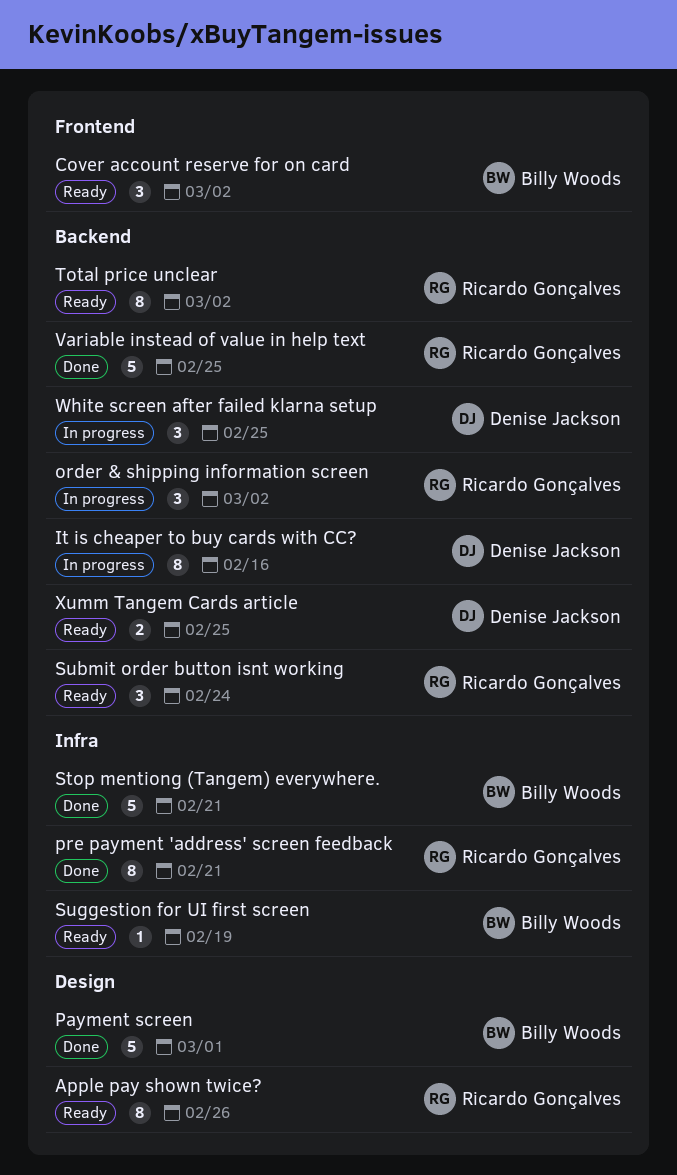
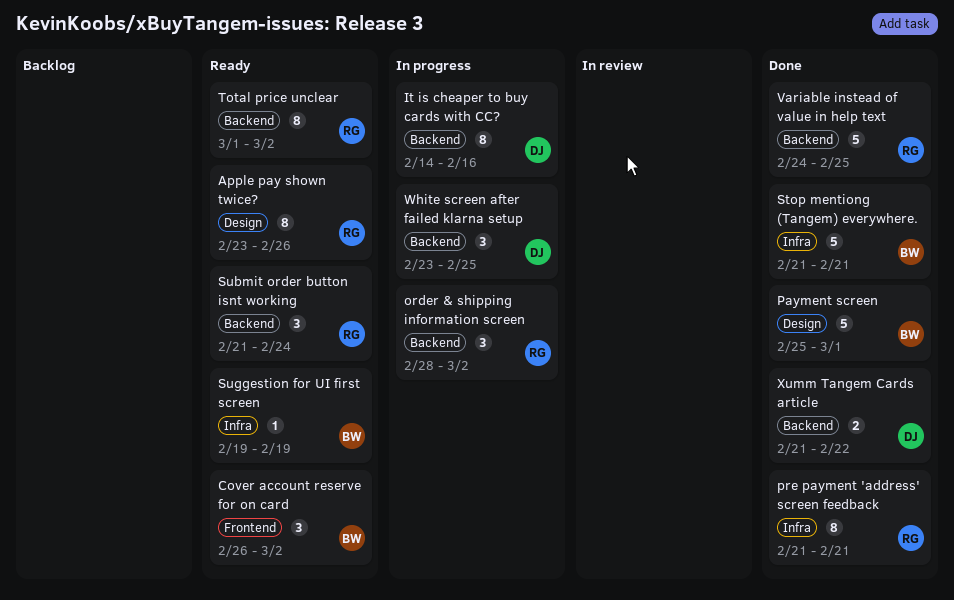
Xumm Tangem Cards article, status: Ready -> Done
Xumm Tangem Cards article, due: Feb 25 -> Feb 22

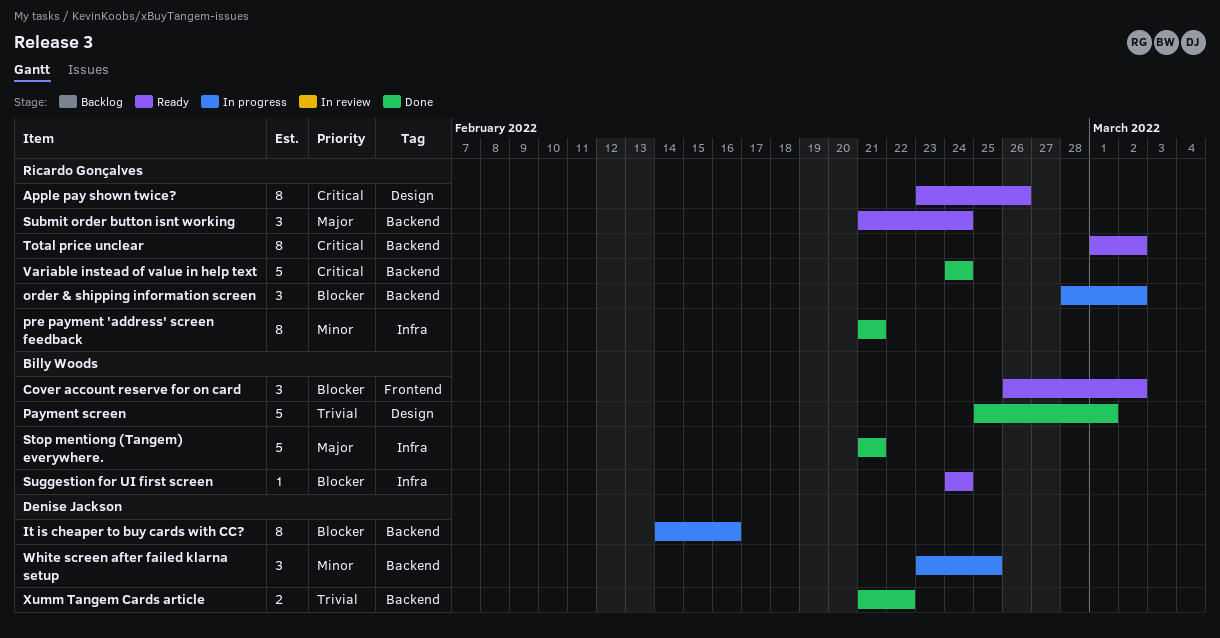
Suggestion for UI first screen, start: Feb 19 -> Feb 24
Suggestion for UI first screen, due: Feb 19 -> Feb 24
Variable instead of value in help text, due: Feb 25 -> Feb 24

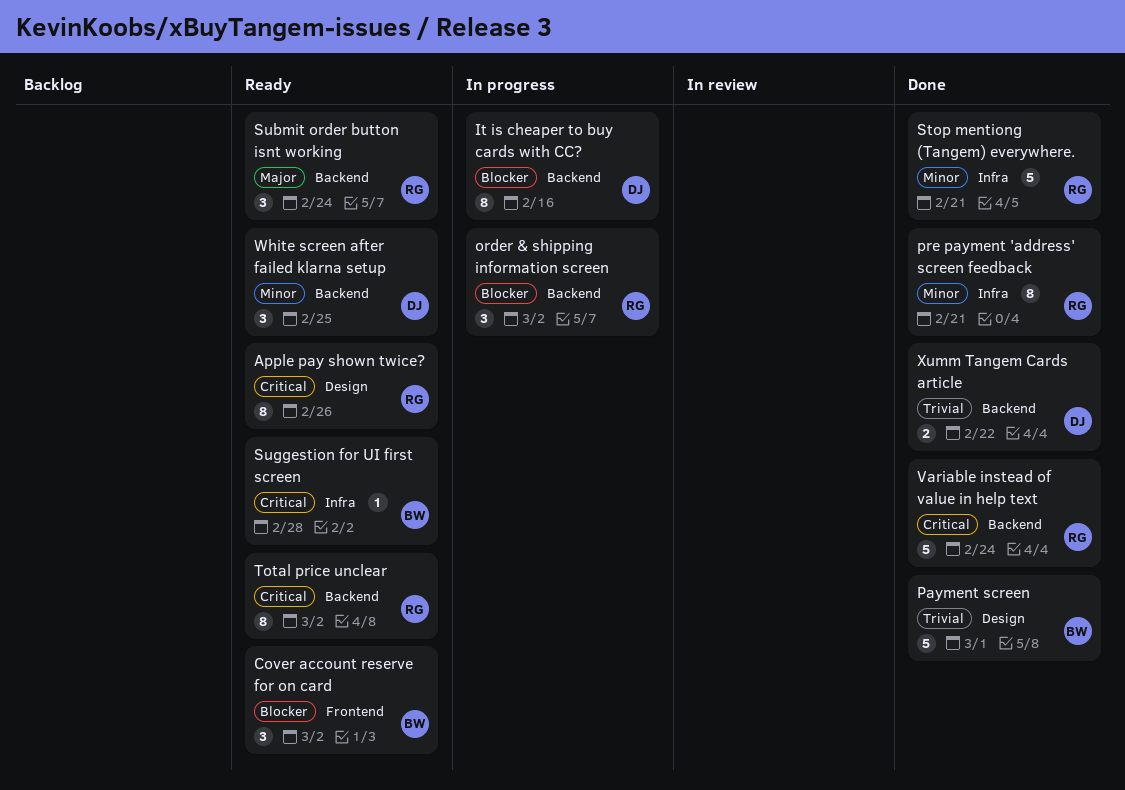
Stop mentiong (Tangem) everywhere., owner: Billy Woods -> Ricardo Gonçalves
Stop mentiong (Tangem) everywhere., priority: Major -> Minor
Suggestion for UI first screen, priority: Blocker -> Critical
Suggestion for UI first screen, due: Feb 24 -> Feb 28
White screen after failed klarna setup, status: In progress -> Ready

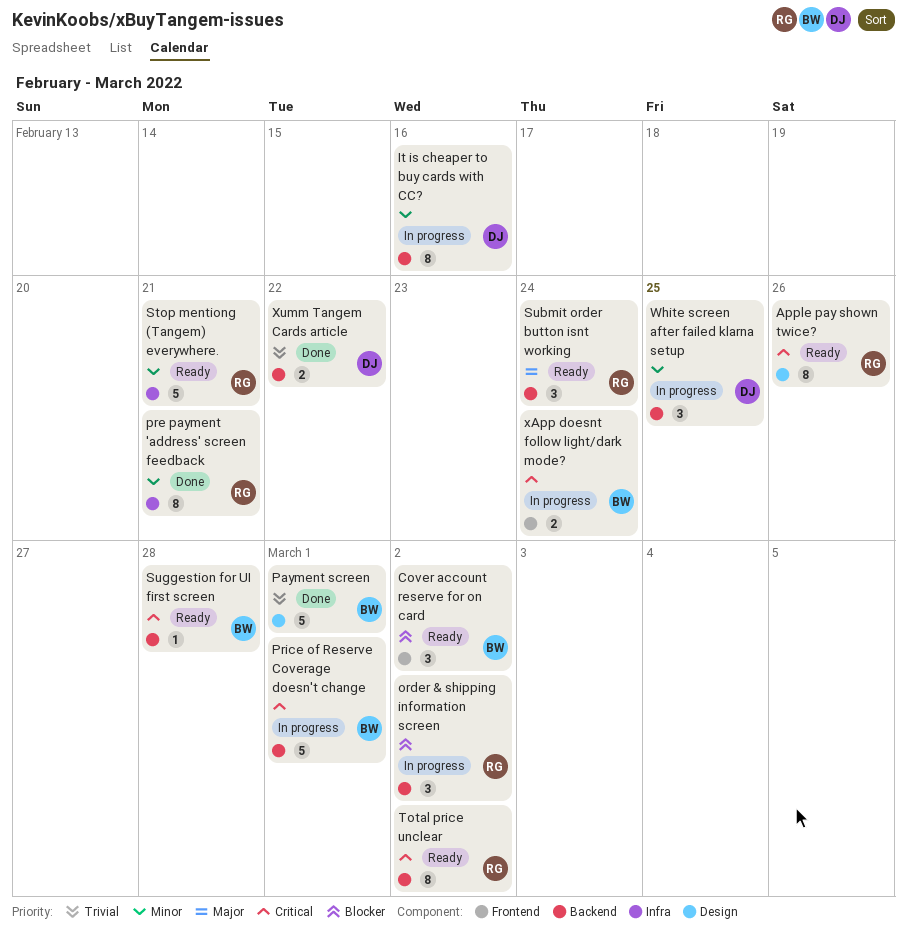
It is cheaper to buy cards with CC?, priority: Blocker -> Minor
Price of Reserve Coverage doesn't change: none -> present
Stop mentiong (Tangem) everywhere., status: Done -> Ready
Suggestion for UI first screen, label: Infra -> Backend
Variable instead of value in help text: present -> none
White screen after failed klarna setup, status: Ready -> In progress
xApp doesnt follow light/dark mode?: none -> present

